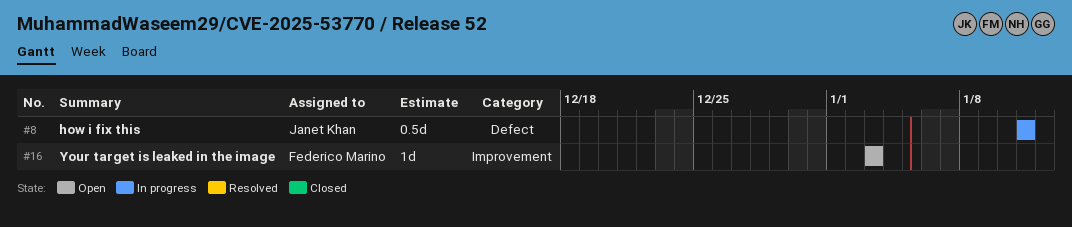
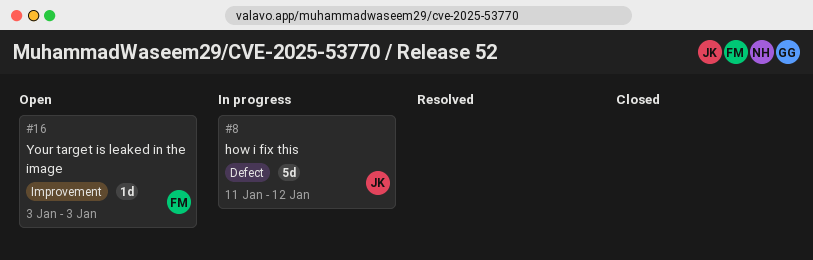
#8, estimate: 0.5d -> 5d
#8, due: Jan 11 -> Jan 12

